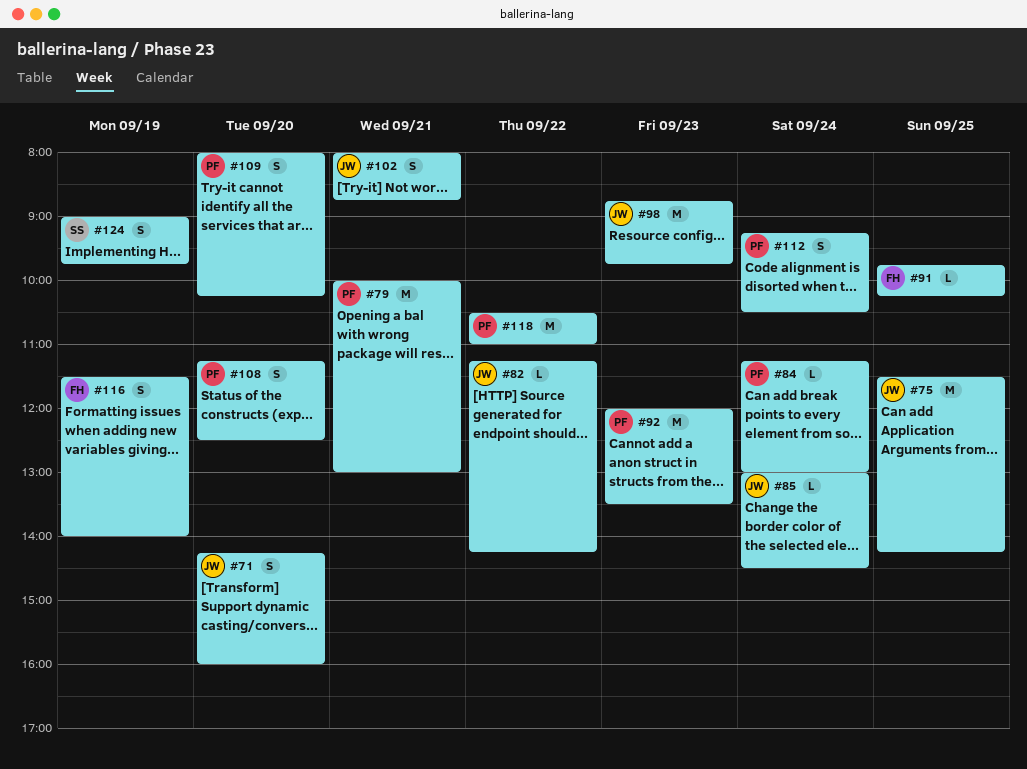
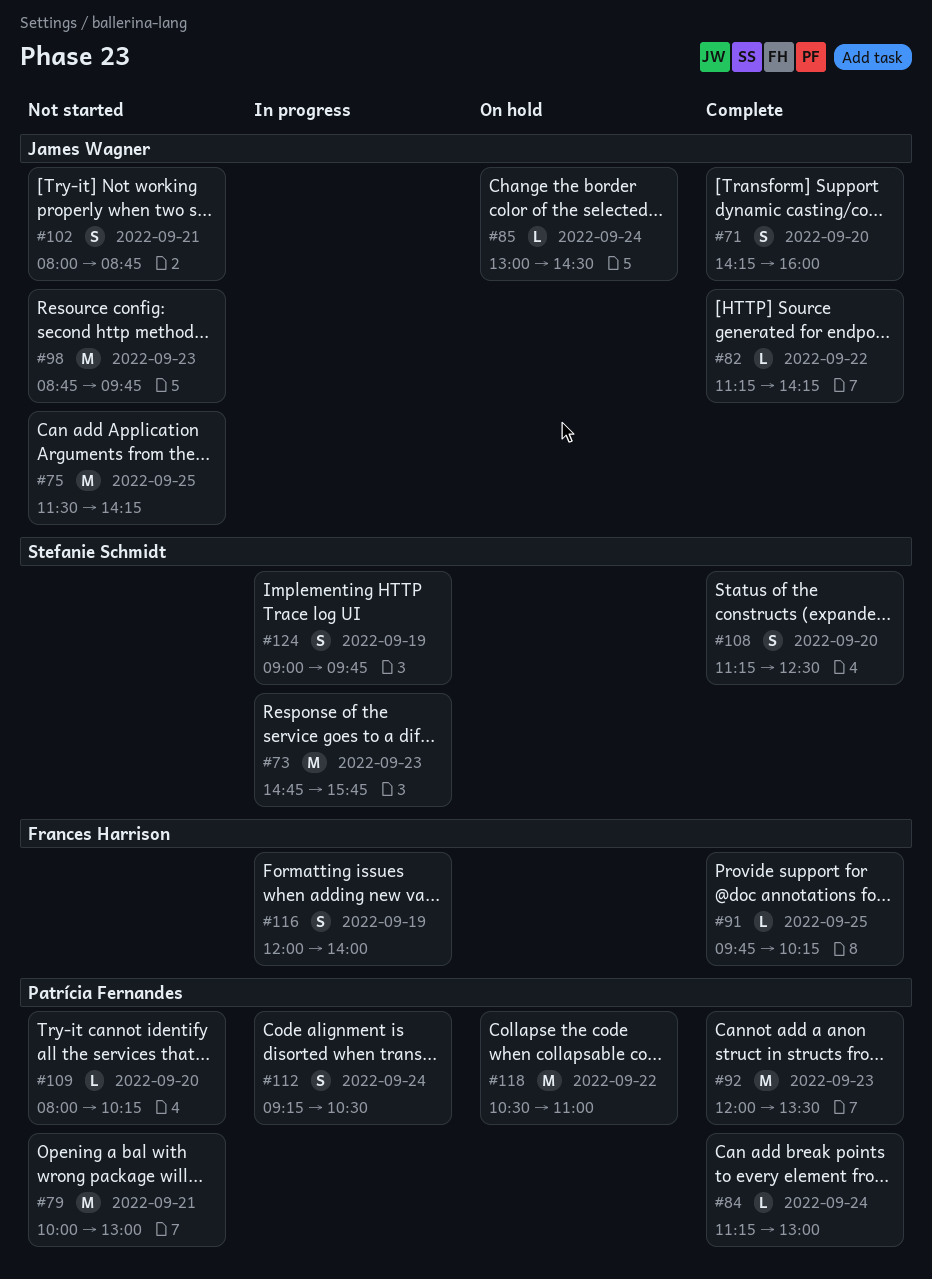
#73: none -> present
#108, owner: Patrícia Fernandes -> Stefanie Schmidt
#109, estimate: S -> L
#116, begins: 11:30 -> 12:00

